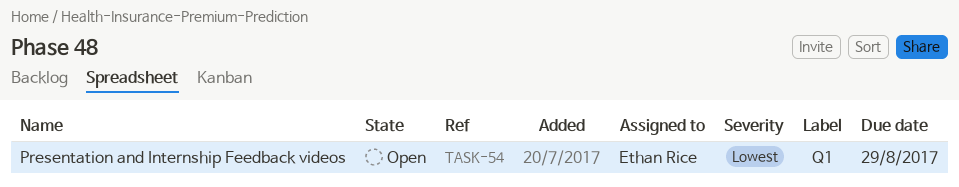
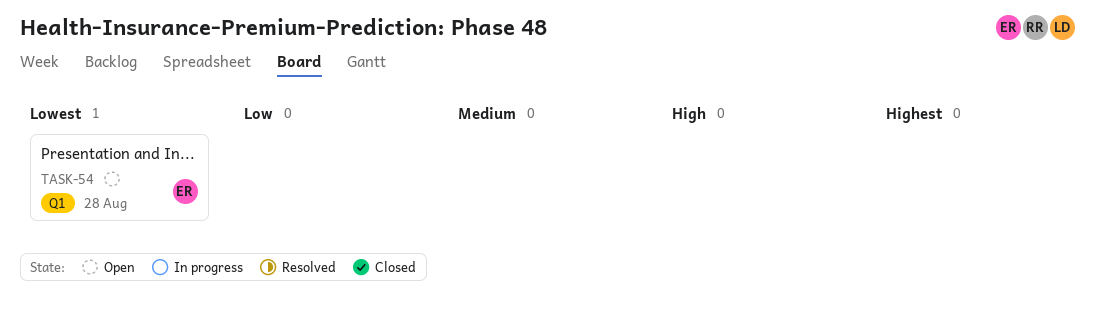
TASK-54, due: Aug 29 -> Aug 28

